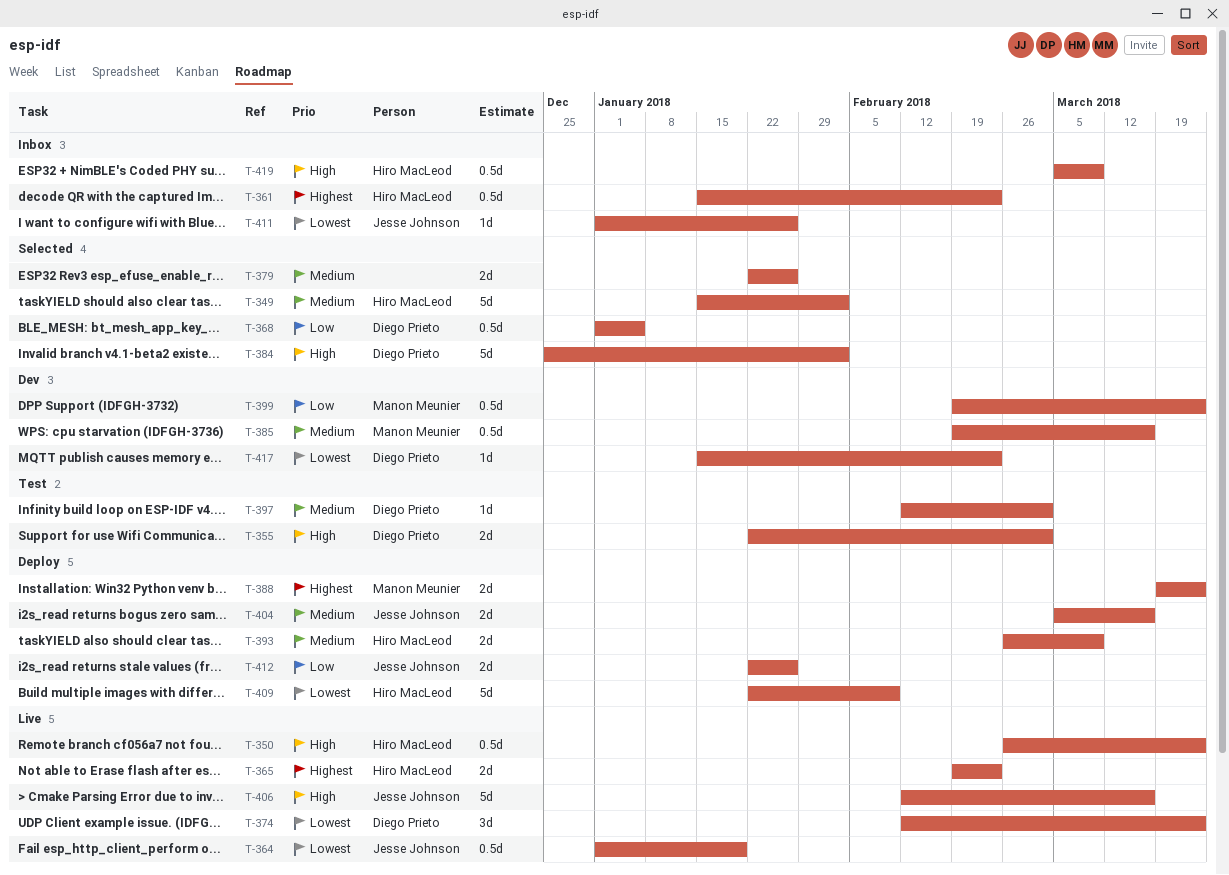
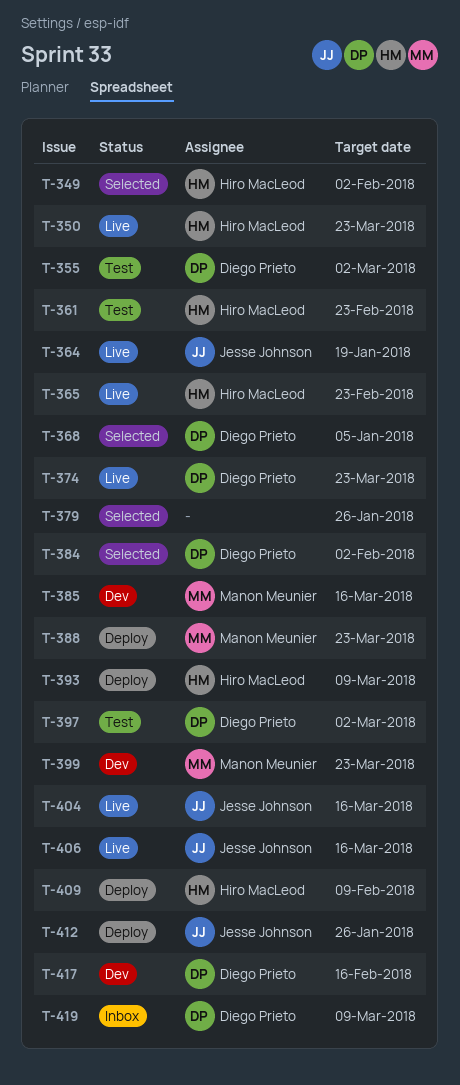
T-361, status: Inbox -> Test
T-404, status: Deploy -> Live
T-411: present -> none
T-417, due: Feb 23 -> Feb 16
T-419, owner: Hiro MacLeod -> Diego Prieto

